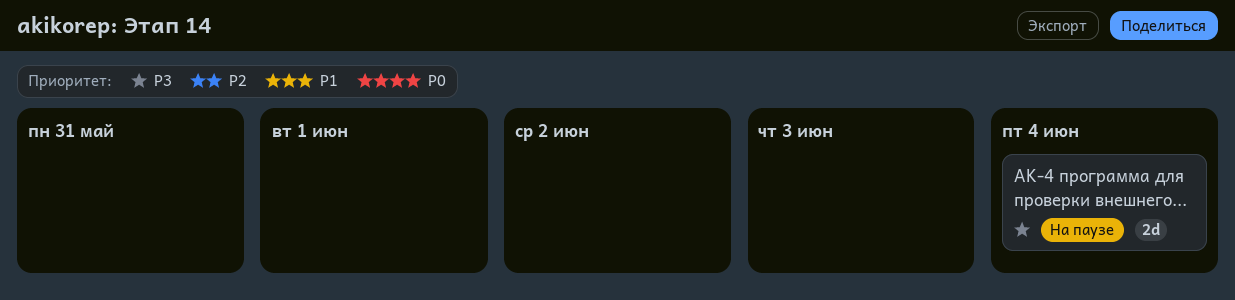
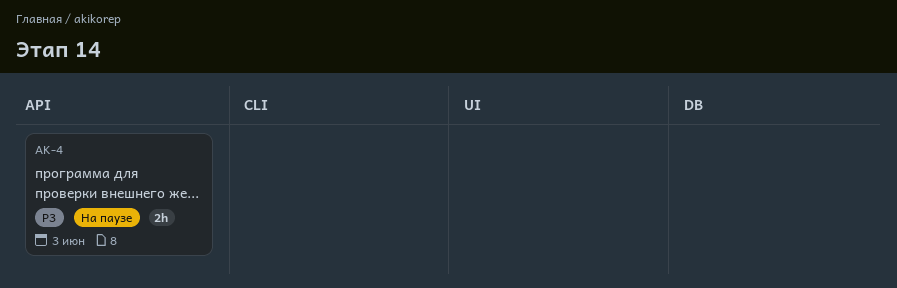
AK-4, estimate: 2d -> 2h
AK-4, due: Jun 4 -> Jun 3

